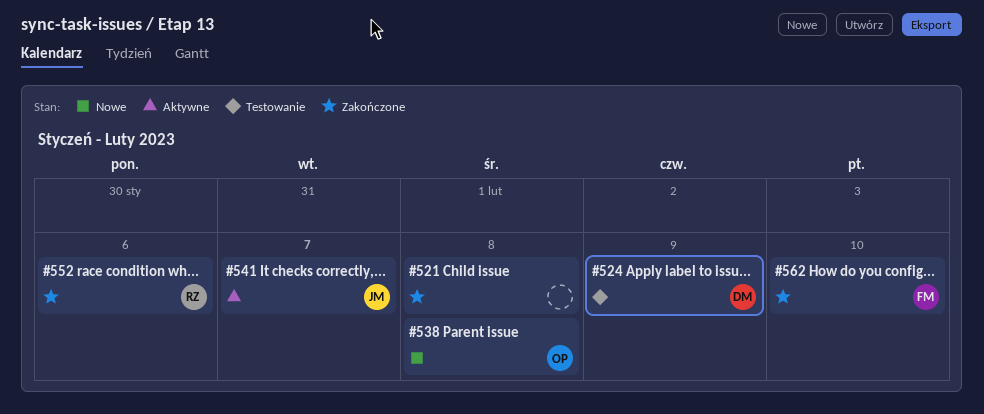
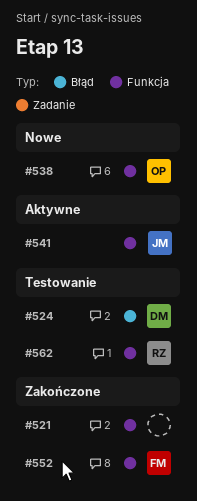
#552, owner: RZ -> FM
#562, status: Zakończone -> Testowanie
#562, owner: FM -> RZ

